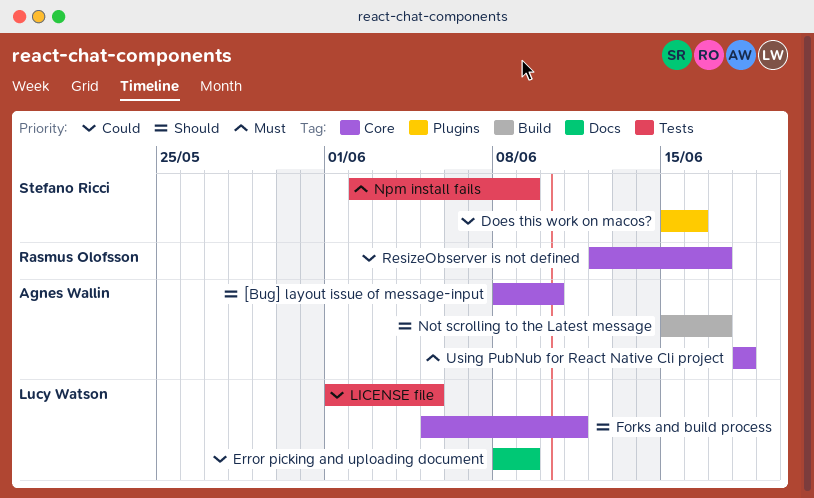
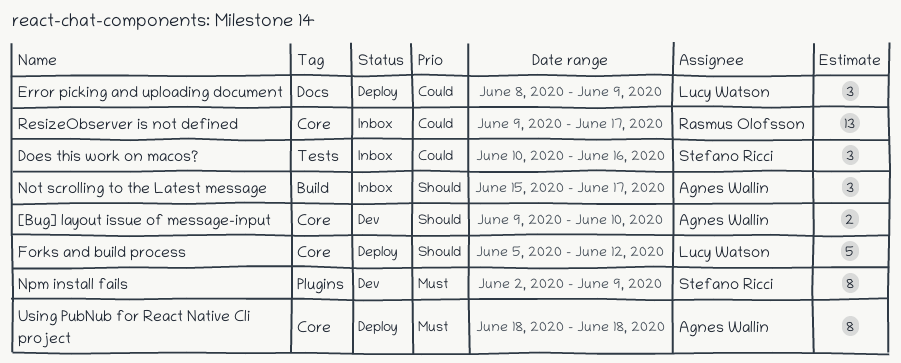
[Bug] layout issue of message-input, start: Jun 8 -> Jun 9
Does this work on macos?, label: Plugins -> Tests
Does this work on macos?, start: Jun 15 -> Jun 10
Forks and build process, due: Jun 11 -> Jun 12
LICENSE file: present -> none
Npm install fails, label: Tests -> Plugins
ResizeObserver is not defined, start: Jun 12 -> Jun 9

